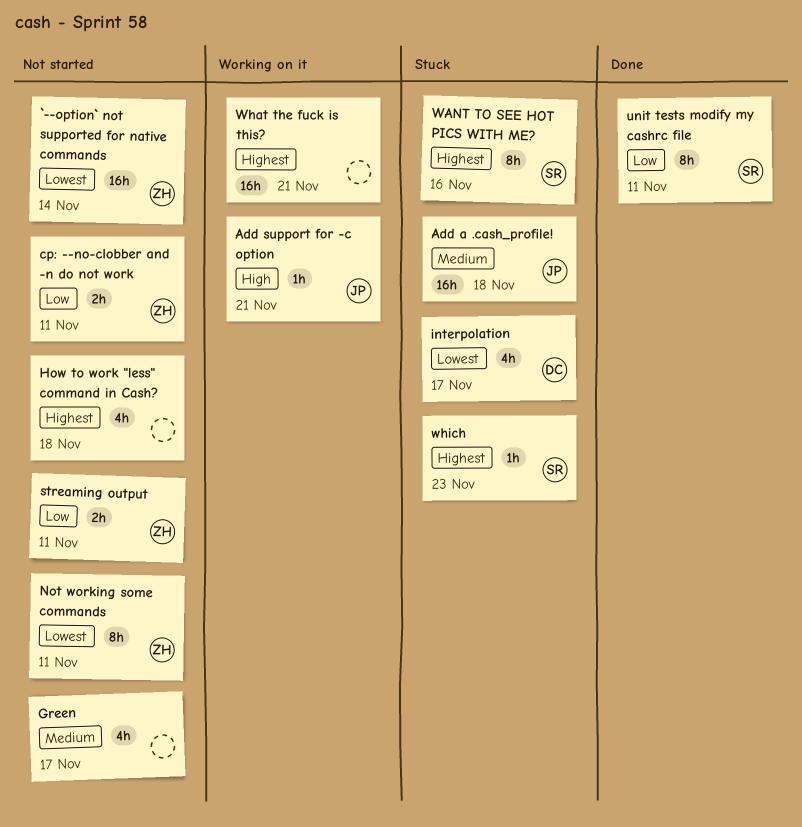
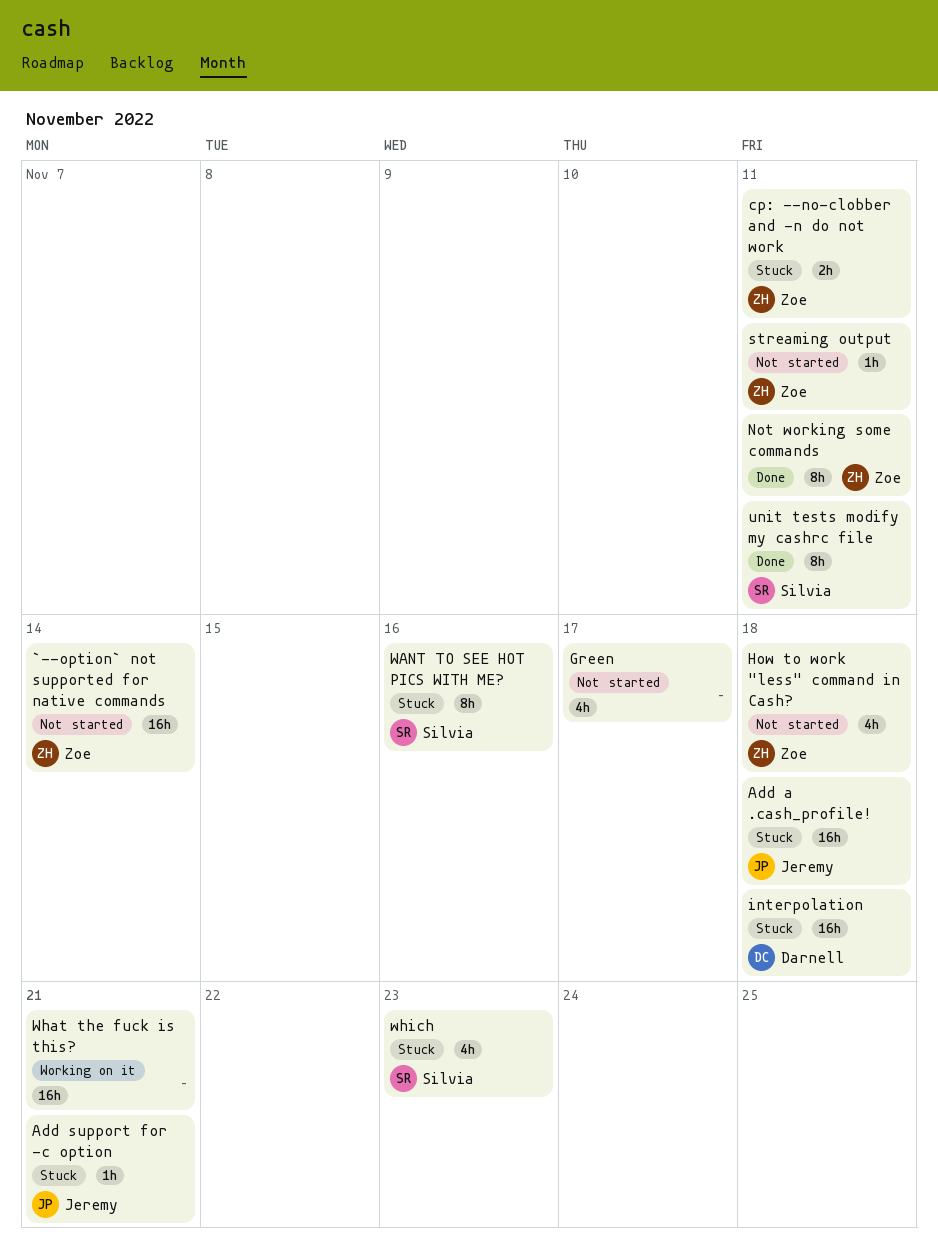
Add support for -c option, status: Working on it -> Stuck
cp: --no-clobber and -n do not work, status: Not started -> Stuck
How to work "less" command in Cash?, owner: none -> Zoe
interpolation, estimate: 4h -> 16h
interpolation, due: Nov 17 -> Nov 18
Not working some commands, status: Not started -> Done
streaming output, estimate: 2h -> 1h
which, estimate: 1h -> 4h

